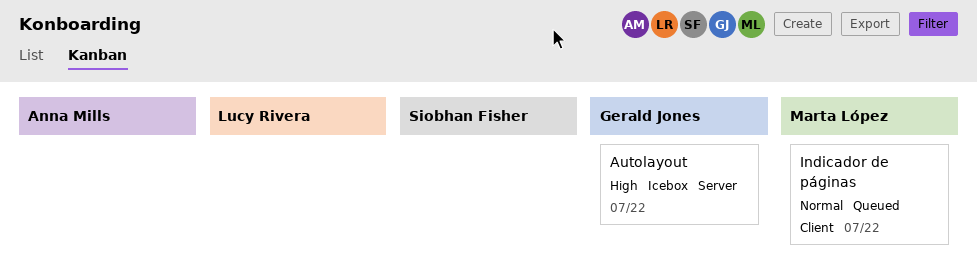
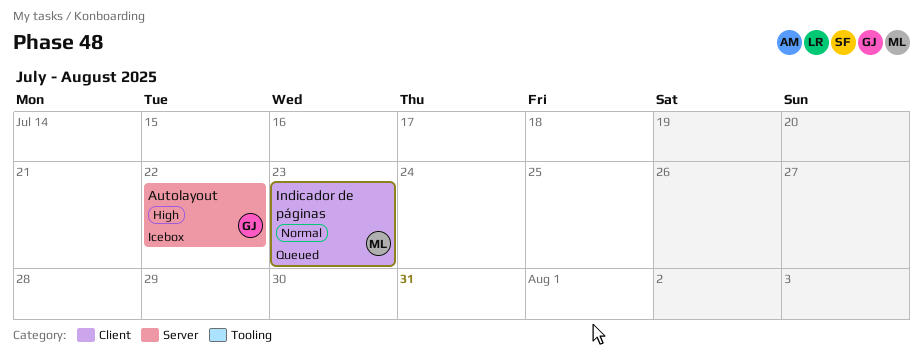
Indicador de páginas, due: Jul 22 -> Jul 23

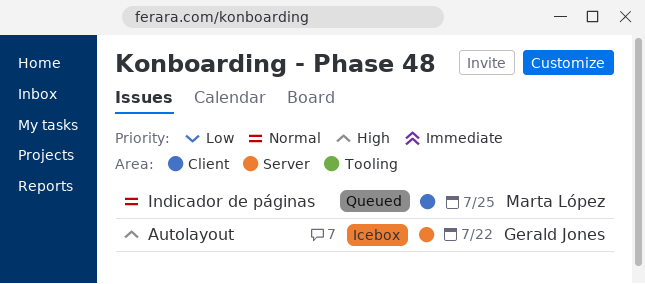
Indicador de páginas, due: Jul 23 -> Jul 25

